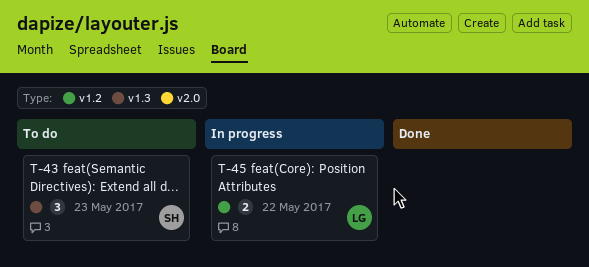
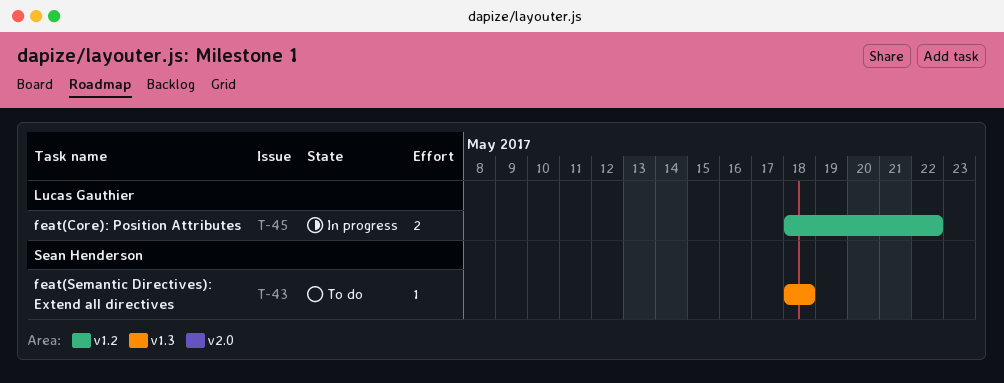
T-43, estimate: 3 -> 1
T-43, due: May 23 -> May 18

